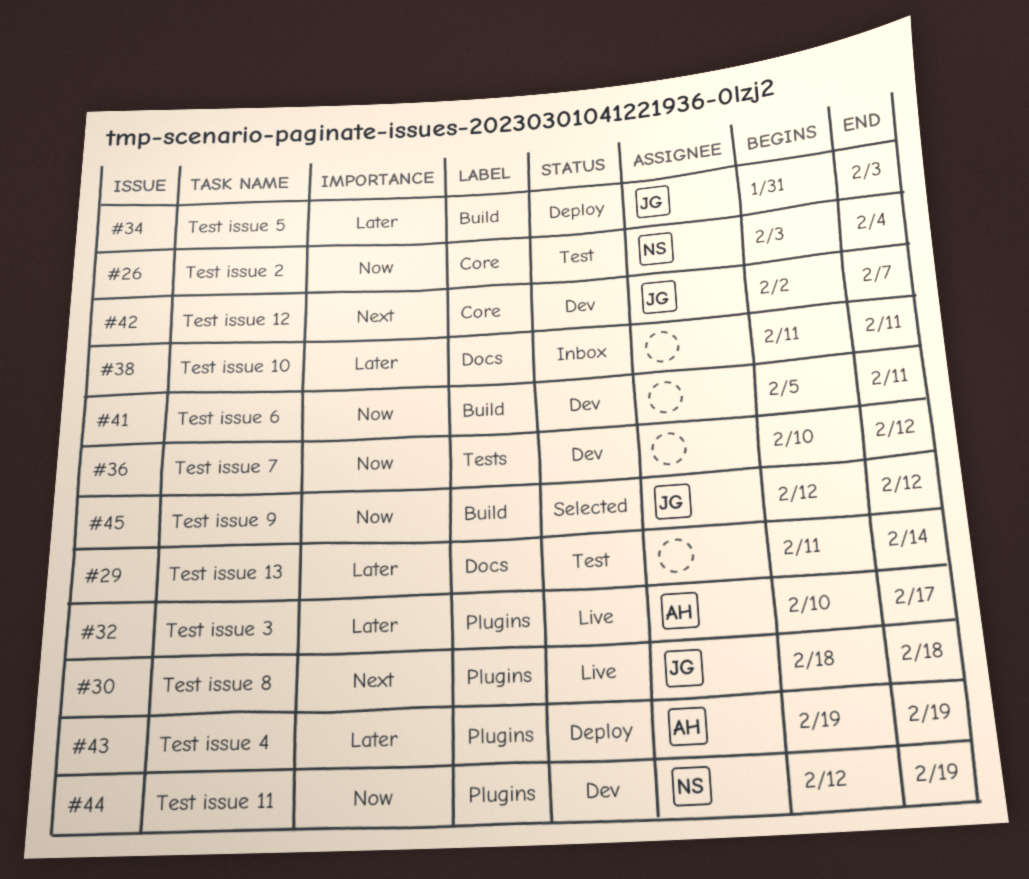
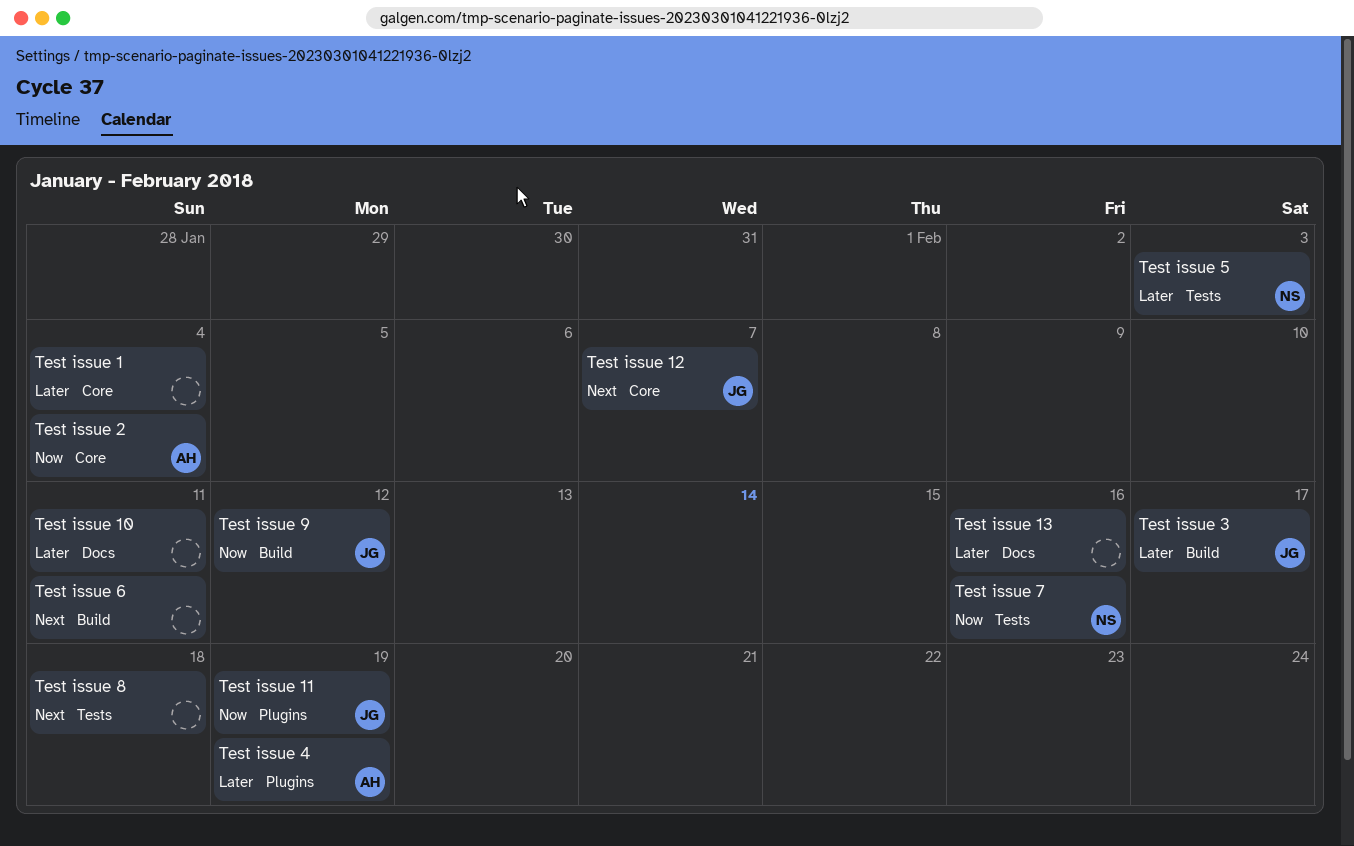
Test issue 1: none -> present
Test issue 11, owner: NS -> JG
Test issue 13, due: Feb 14 -> Feb 16
Test issue 2, owner: NS -> AH
Test issue 3, owner: AH -> JG
Test issue 3, label: Plugins -> Build
Test issue 5, owner: JG -> NS
Test issue 5, label: Build -> Tests
Test issue 6, priority: Now -> Next
Test issue 7, owner: none -> NS
Test issue 7, due: Feb 12 -> Feb 16
Test issue 8, owner: JG -> none
Test issue 8, label: Plugins -> Tests

